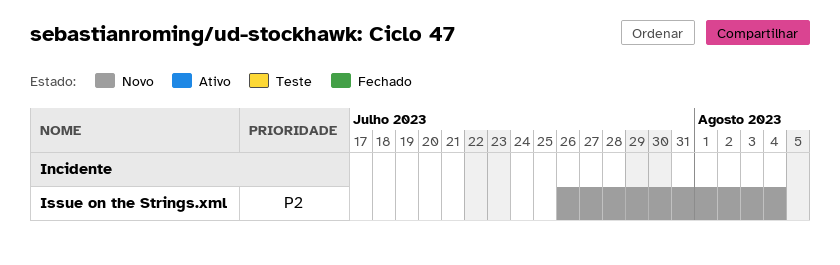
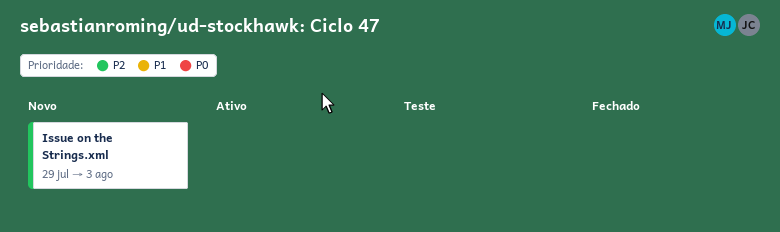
Issue on the Strings.xml, start: Jul 26 -> Jul 29
Issue on the Strings.xml, due: Aug 4 -> Aug 3

